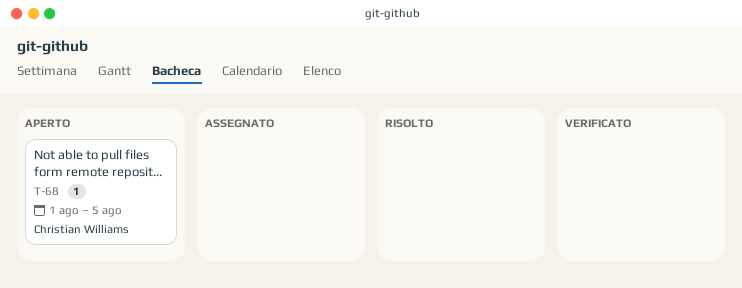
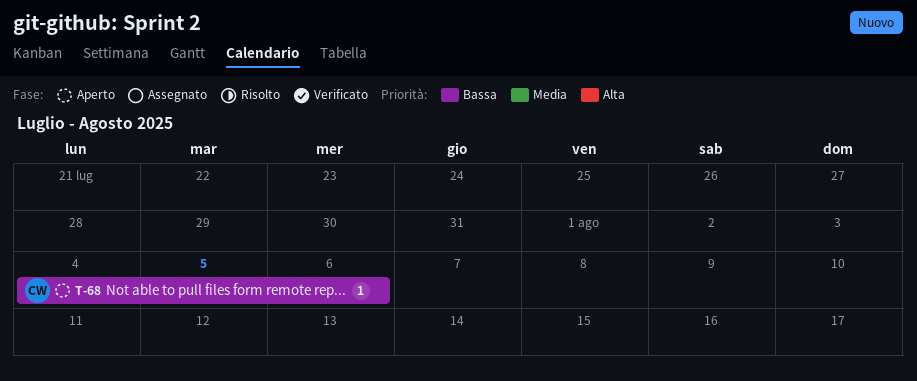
T-68, start: Aug 1 -> Aug 4
T-68, due: Aug 5 -> Aug 6

